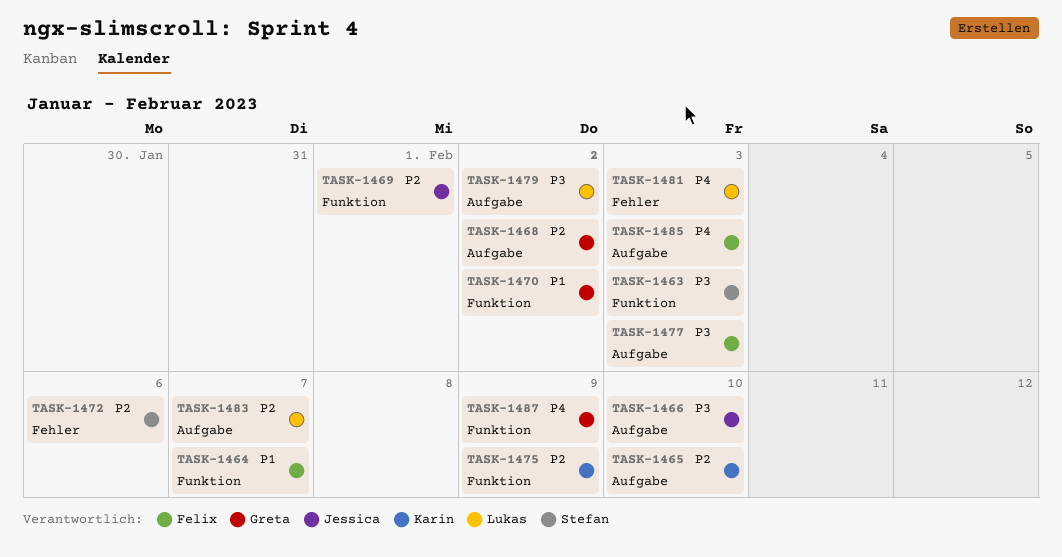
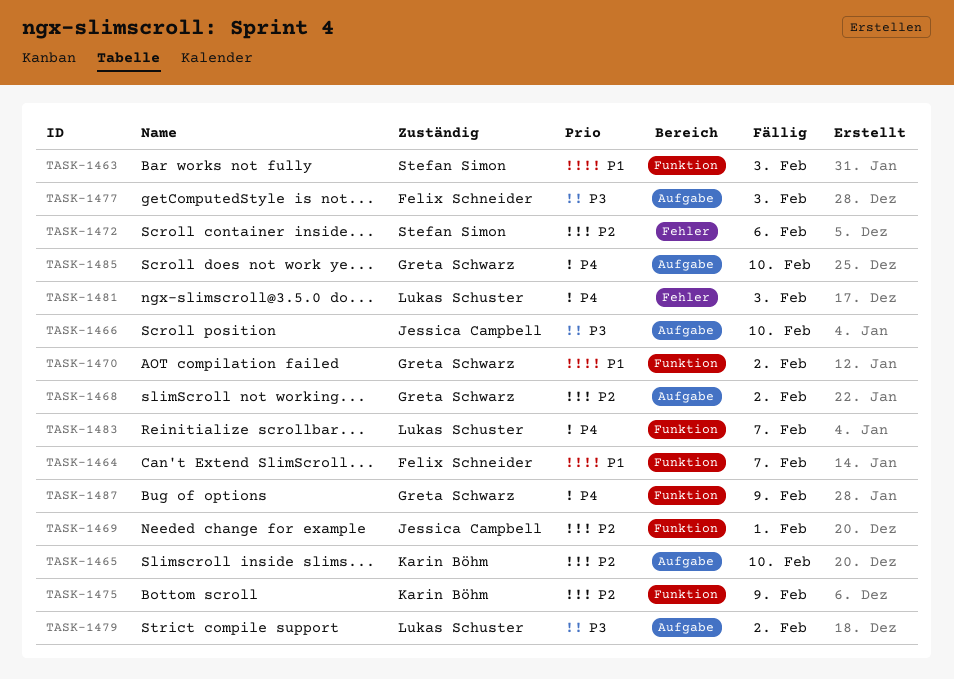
TASK-1463, priority: P3 -> P1
TASK-1483, priority: P2 -> P4
TASK-1483, label: Aufgabe -> Funktion
TASK-1485, owner: Felix Schneider -> Greta Schwarz
TASK-1485, due: Feb 3 -> Feb 10

